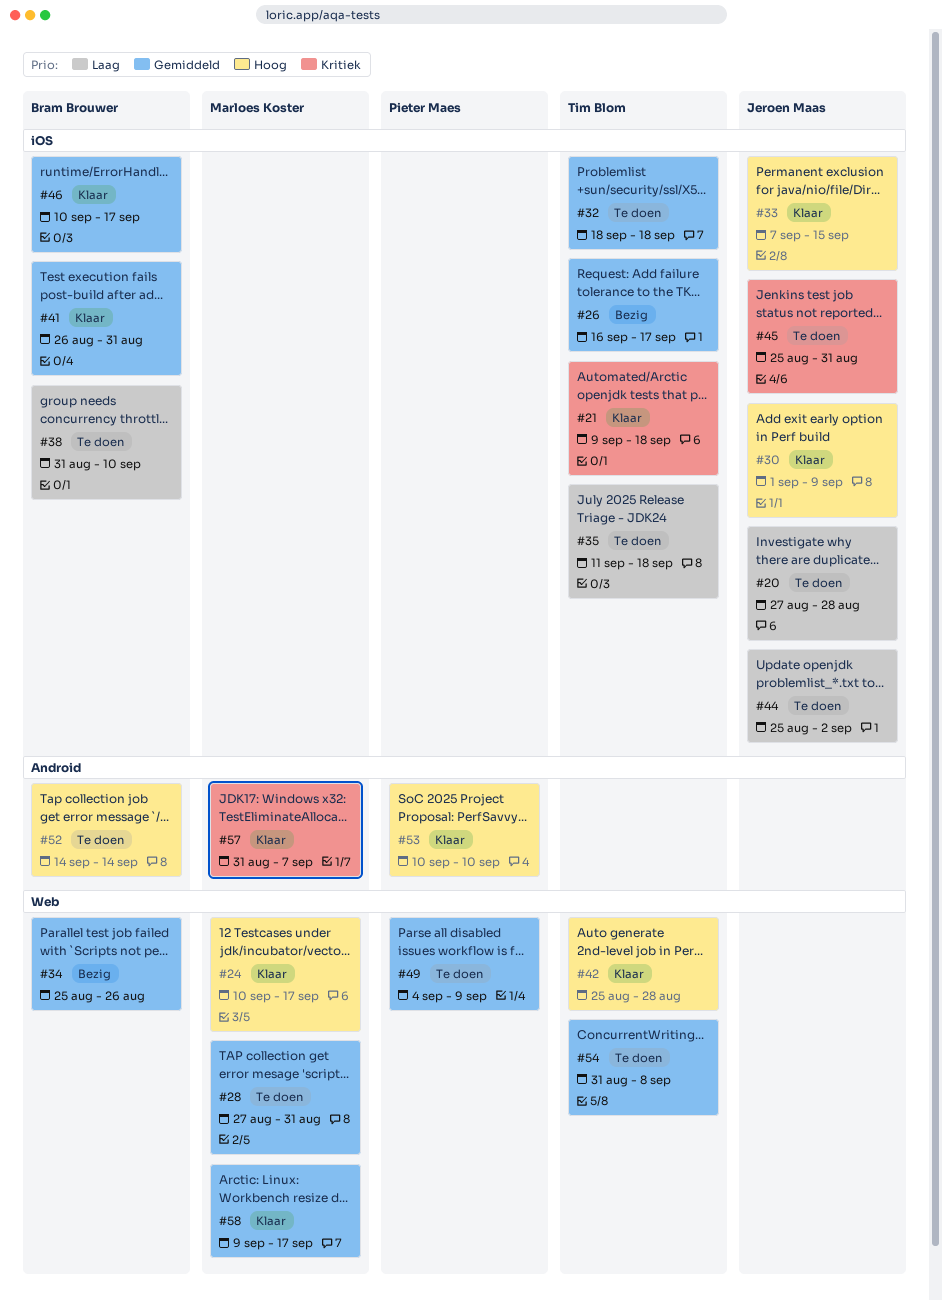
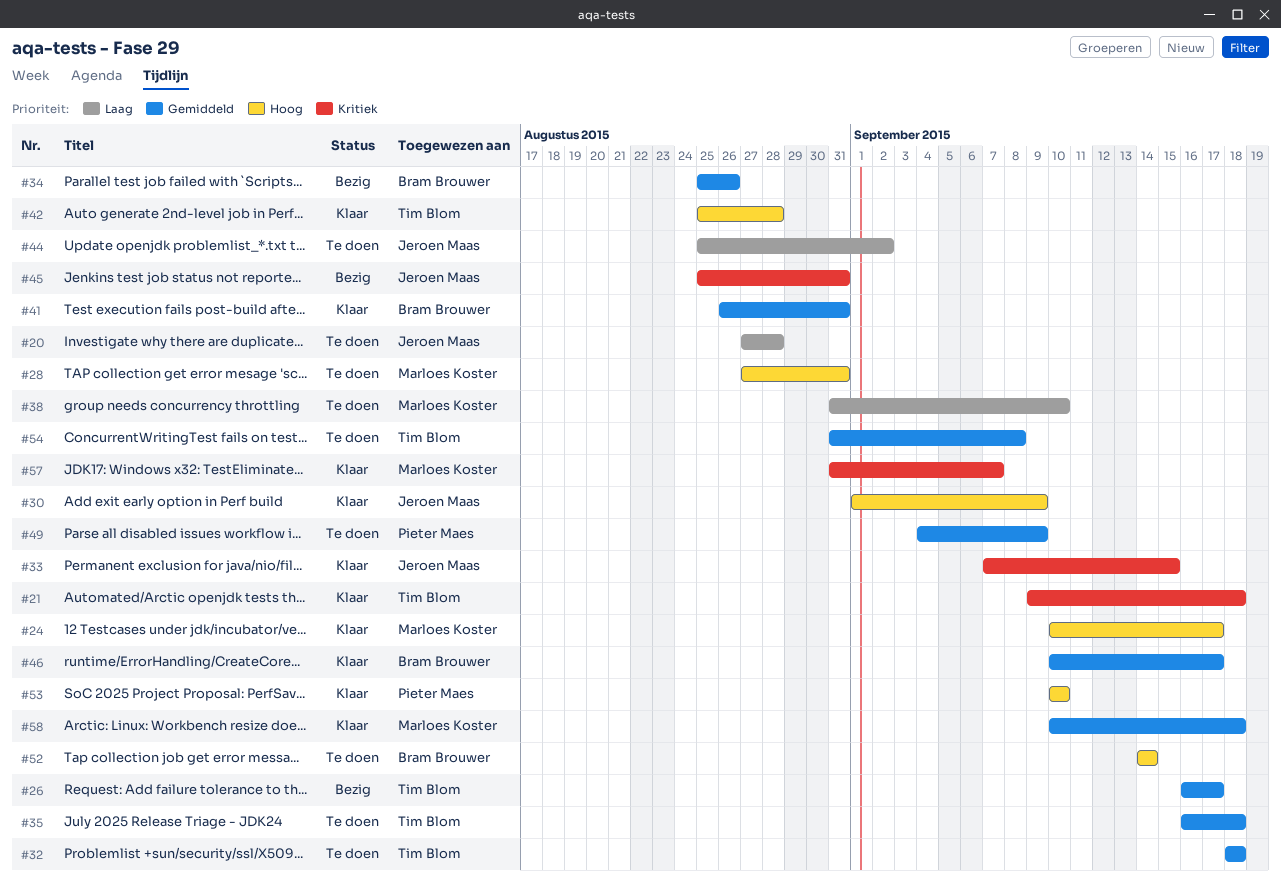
#28, priority: Gemiddeld -> Hoog
#33, priority: Hoog -> Kritiek
#35, priority: Laag -> Gemiddeld
#35, start: Sep 11 -> Sep 16
#38, owner: Bram Brouwer -> Marloes Koster
#45, status: Te doen -> Bezig
#58, start: Sep 9 -> Sep 10
#58, due: Sep 17 -> Sep 18

